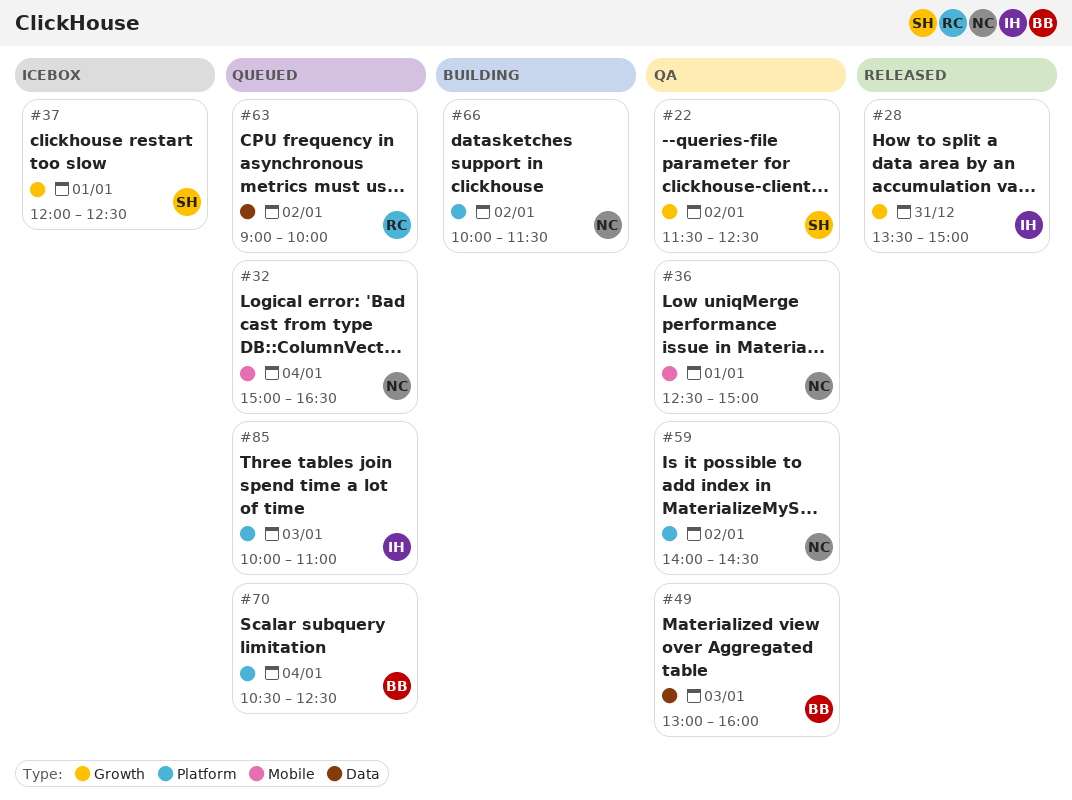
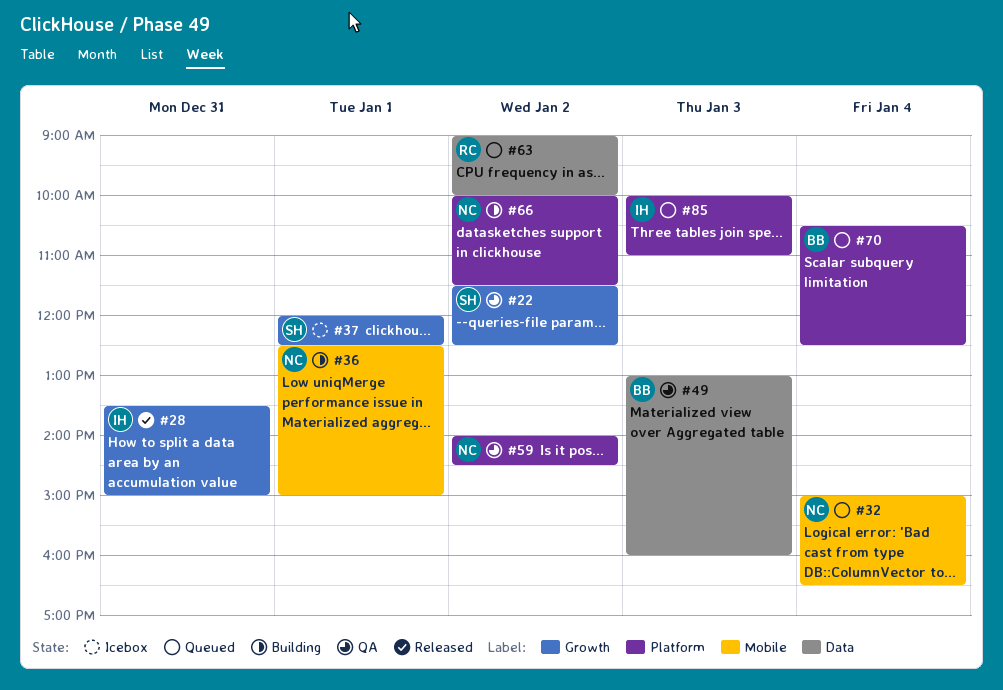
#36, status: QA -> Building

